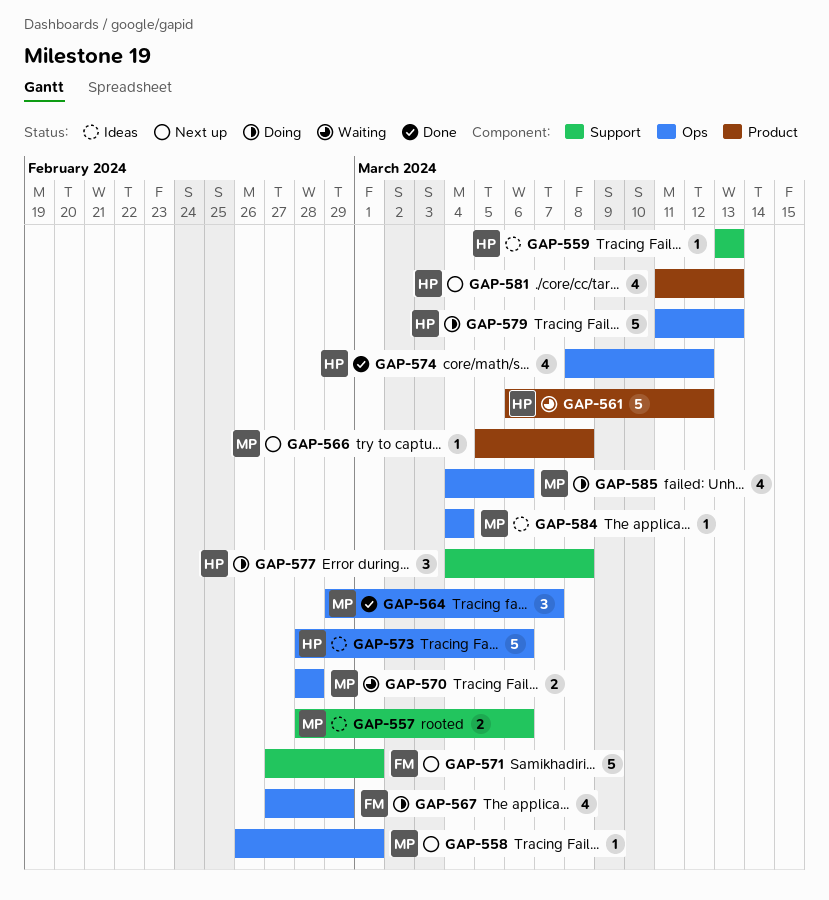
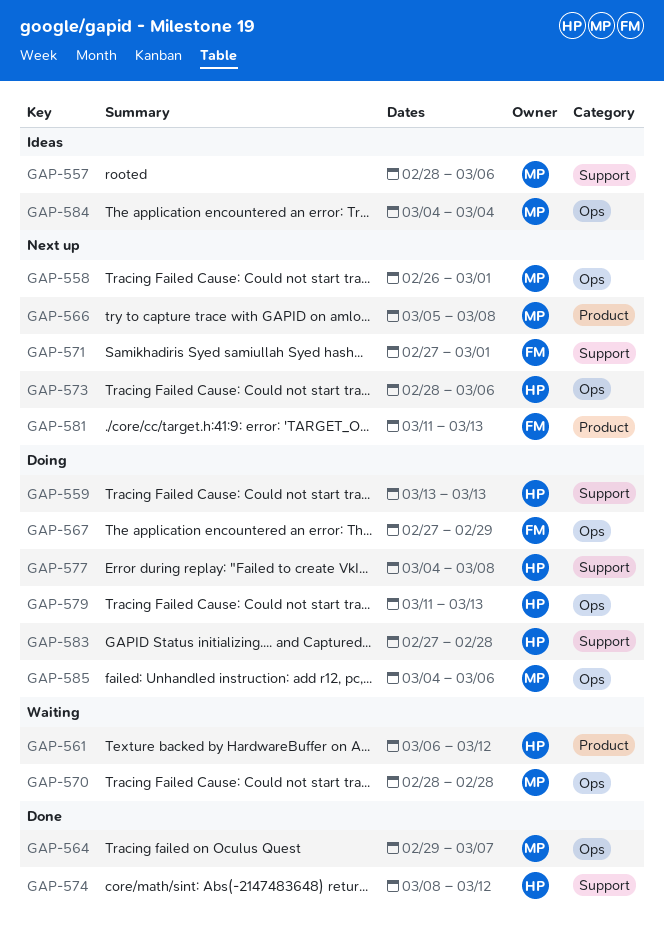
GAP-559, status: Ideas -> Doing
GAP-573, status: Ideas -> Next up
GAP-574, label: Ops -> Support
GAP-581, owner: HP -> FM
GAP-583: none -> present

